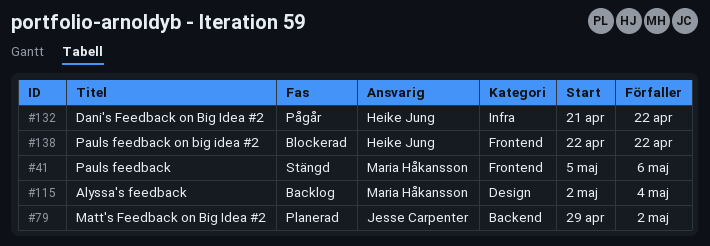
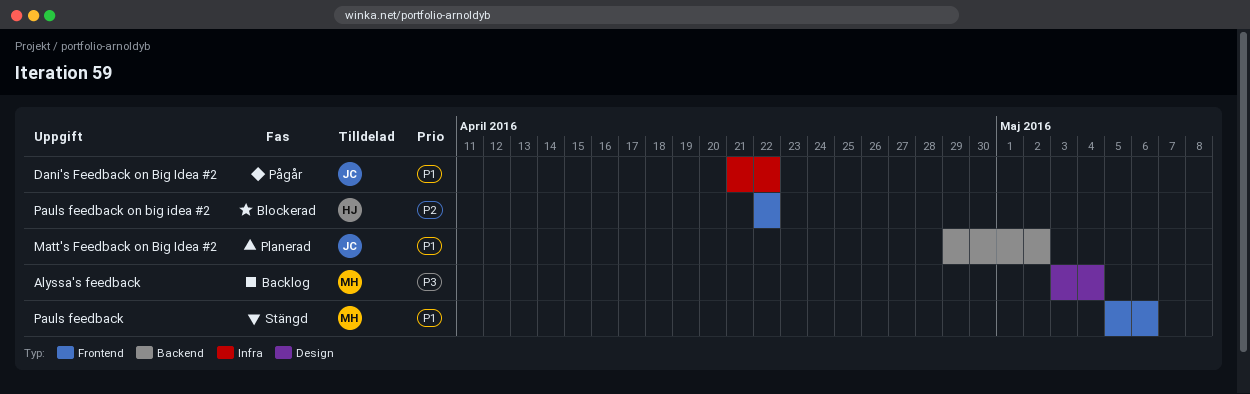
Alyssa's feedback, start: May 2 -> May 3
Dani's Feedback on Big Idea #2, owner: Heike Jung -> Jesse Carpenter

